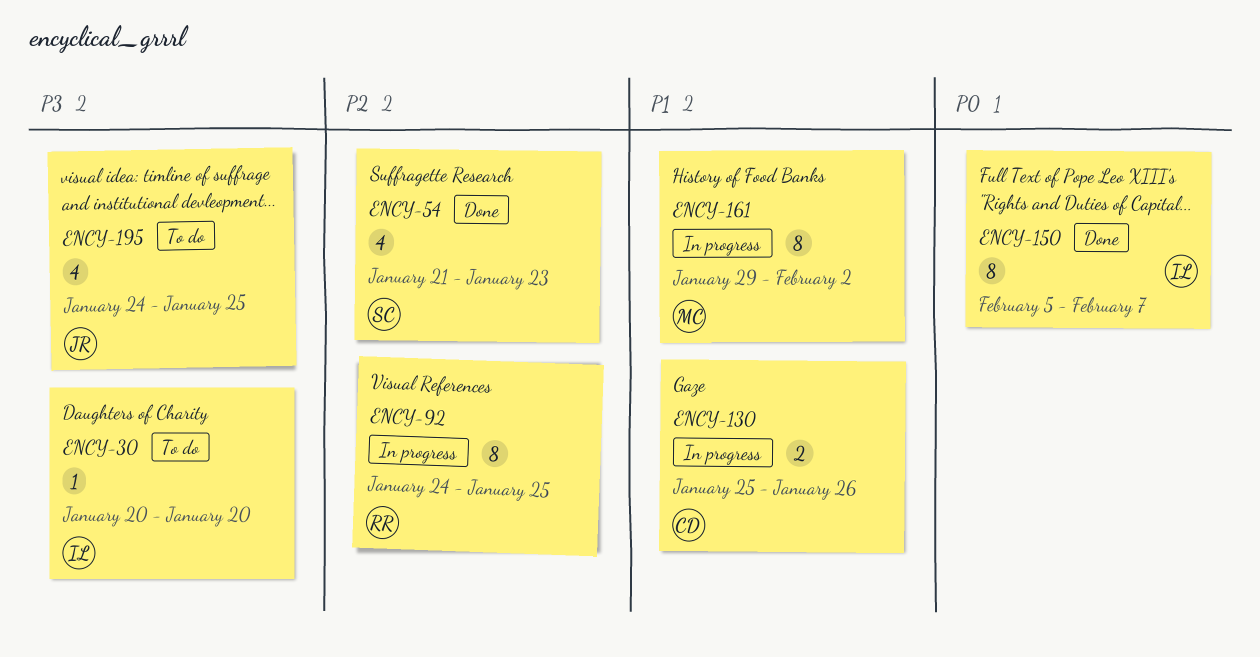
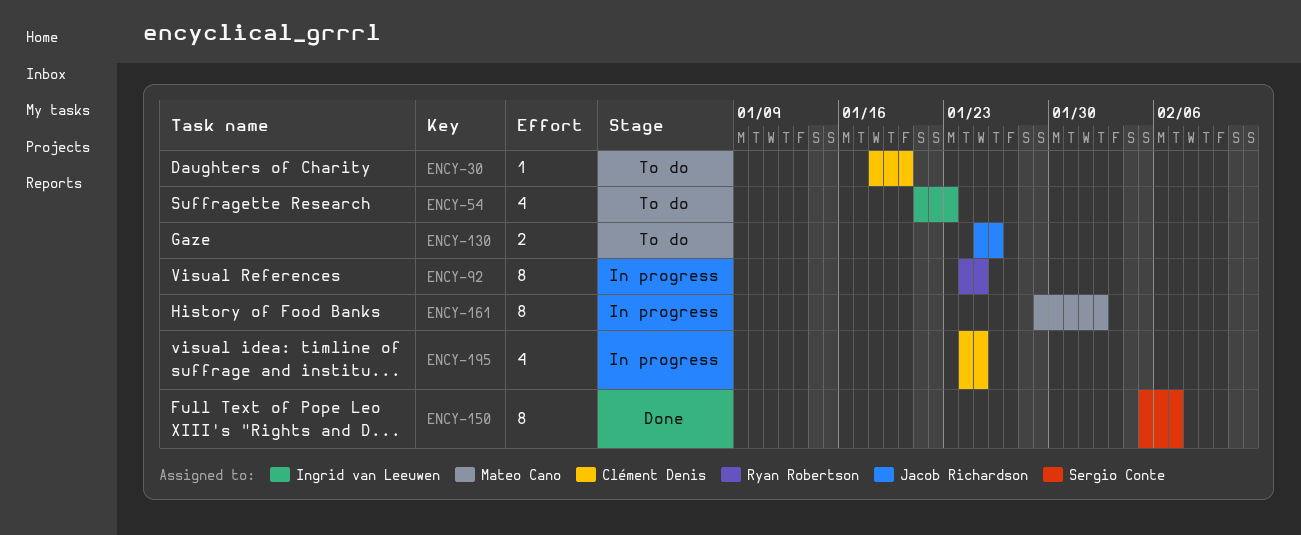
ENCY-30, owner: Ingrid van Leeuwen -> Clément Denis
ENCY-30, start: Jan 20 -> Jan 18
ENCY-54, status: Done -> To do
ENCY-54, owner: Sergio Conte -> Ingrid van Leeuwen
ENCY-130, status: In progress -> To do
ENCY-130, owner: Clément Denis -> Jacob Richardson
ENCY-150, owner: Ingrid van Leeuwen -> Sergio Conte
ENCY-195, status: To do -> In progress
ENCY-195, owner: Jacob Richardson -> Clément Denis

